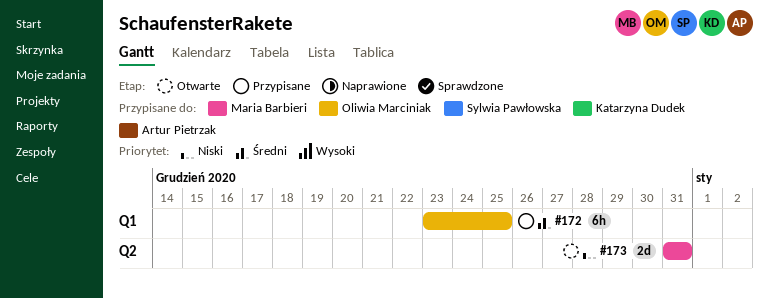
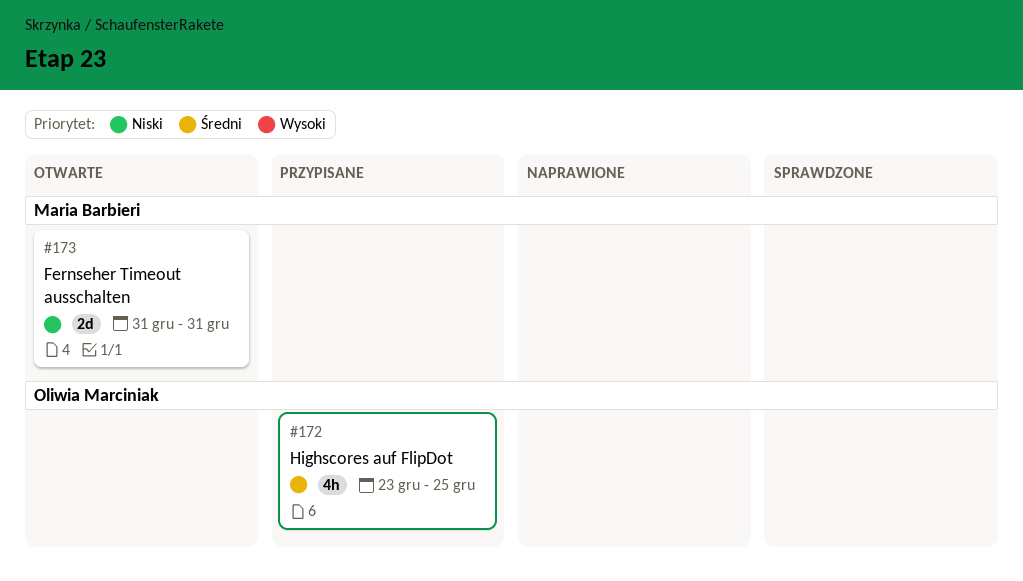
#172, estimate: 6h -> 4h

